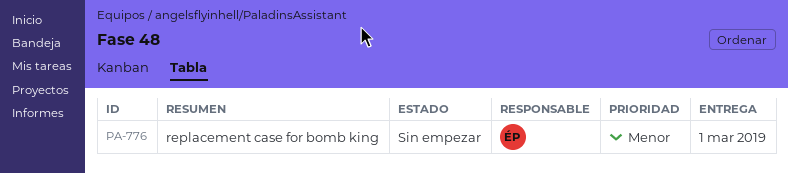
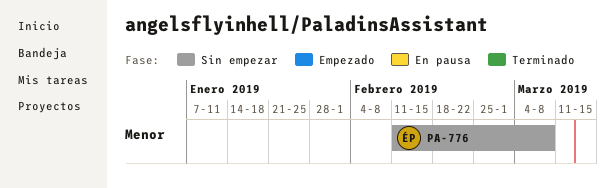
PA-776, due: Mar 1 -> Mar 8

